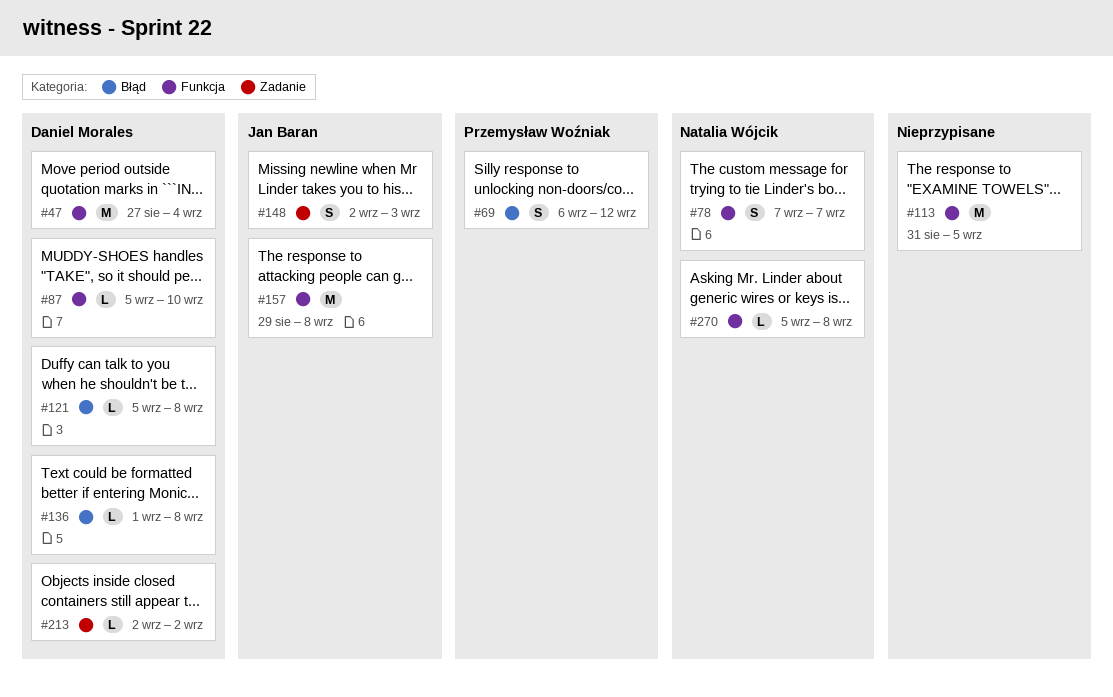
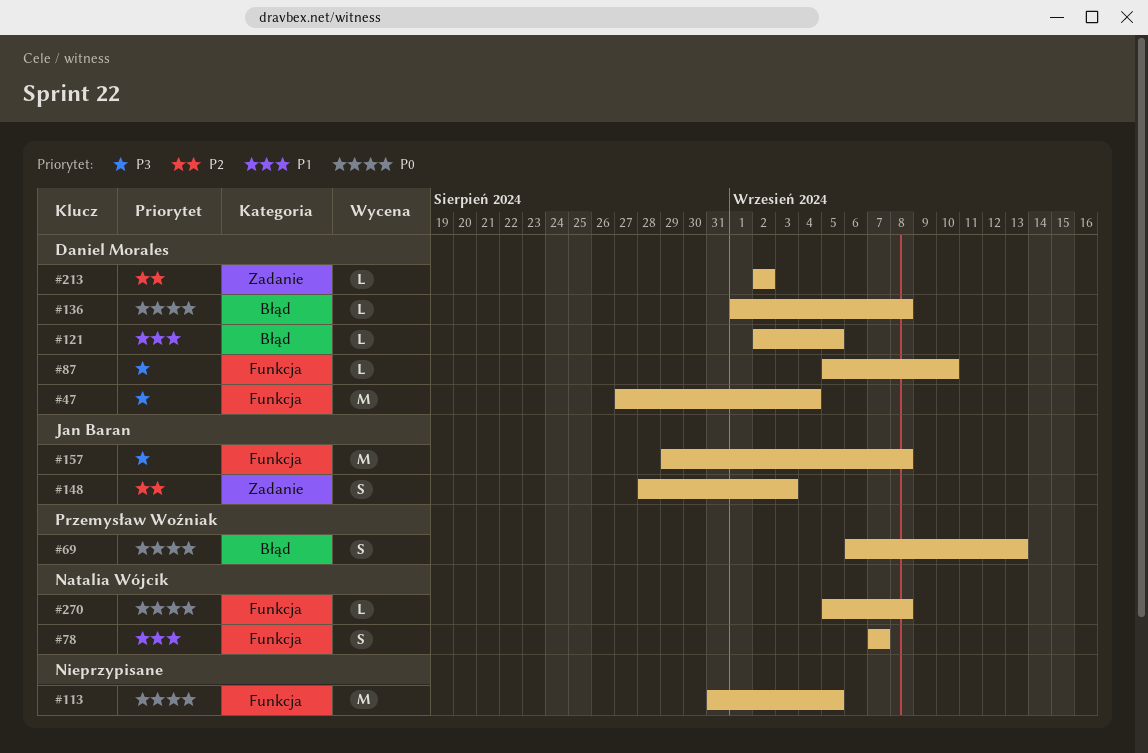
#69, due: Sep 12 -> Sep 13
#121, start: Sep 5 -> Sep 2
#121, due: Sep 8 -> Sep 5
#148, start: Sep 2 -> Aug 28

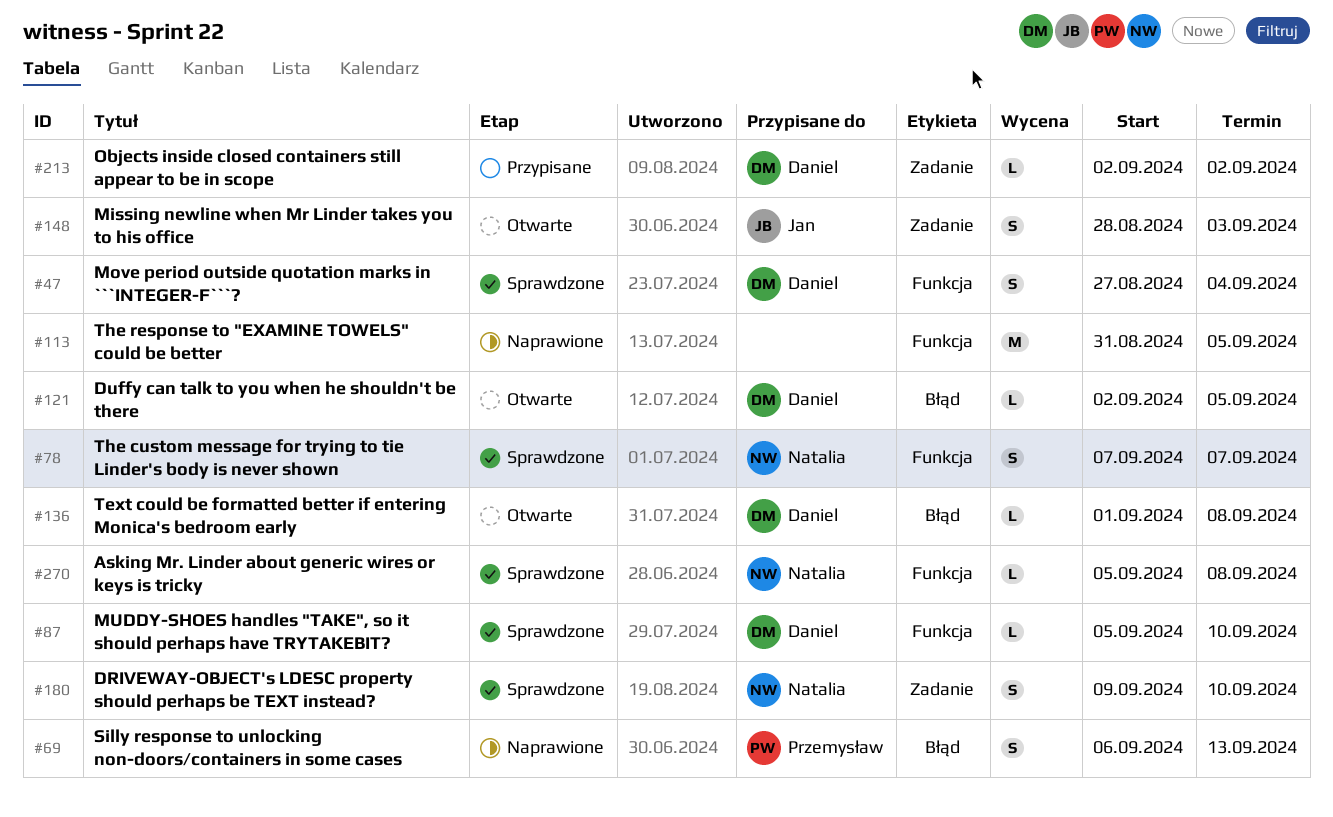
#47, estimate: M -> S
#157: present -> none
#180: none -> present

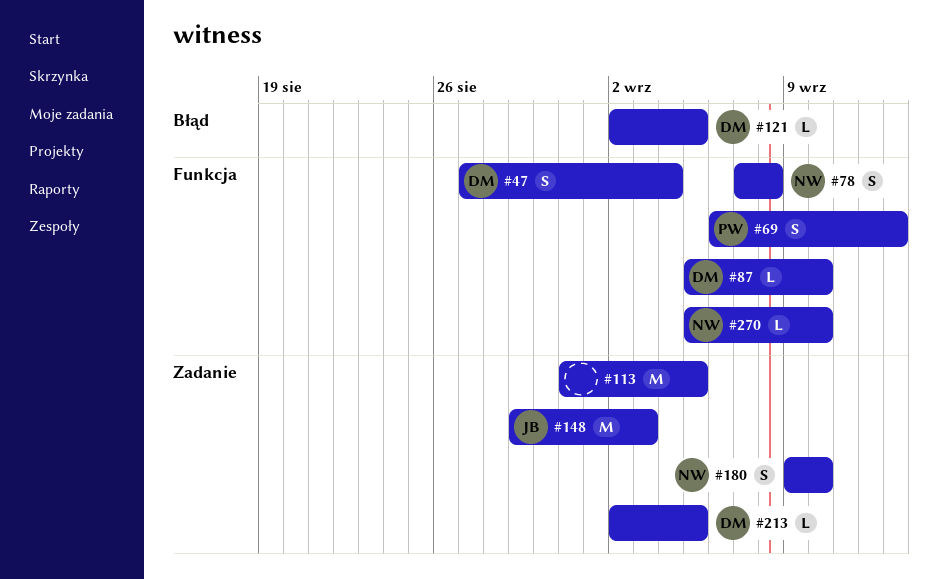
#69, label: Błąd -> Funkcja
#78, due: Sep 7 -> Sep 8
#113, label: Funkcja -> Zadanie
#136: present -> none
#148, estimate: S -> M
#148, start: Aug 28 -> Aug 29
#213, due: Sep 2 -> Sep 5
#270, due: Sep 8 -> Sep 10

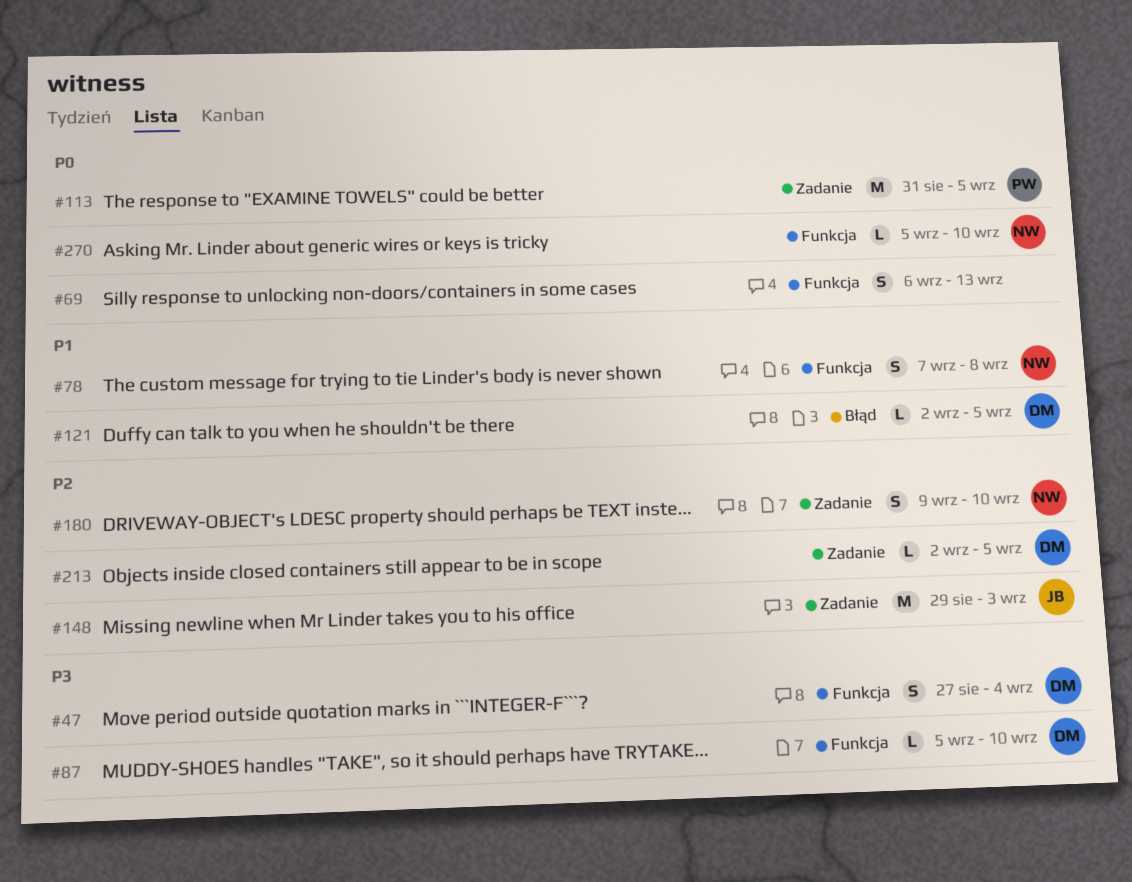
#69, owner: PW -> none
#113, owner: none -> PW

